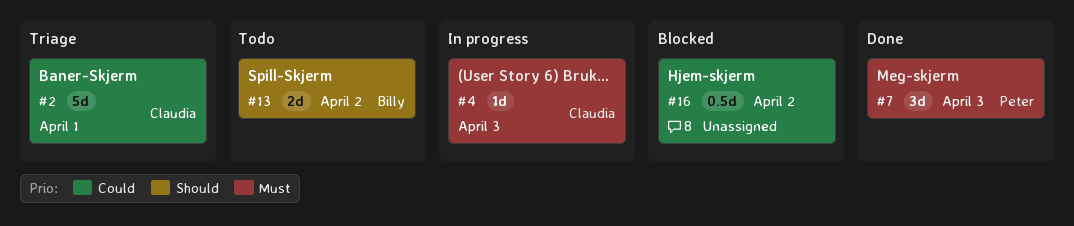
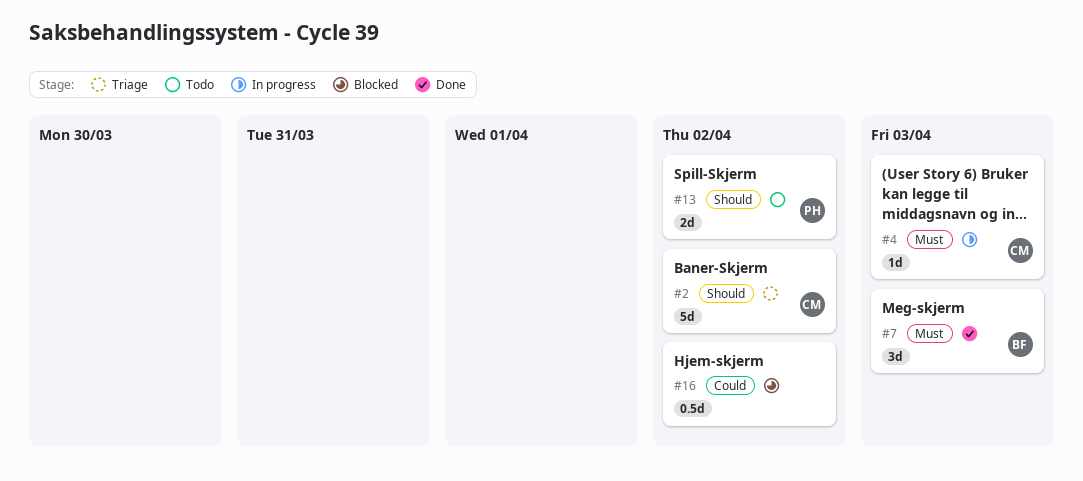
#2, priority: Could -> Should
#2, due: Apr 1 -> Apr 2
#7, owner: Peter -> Billy
#13, owner: Billy -> Peter

